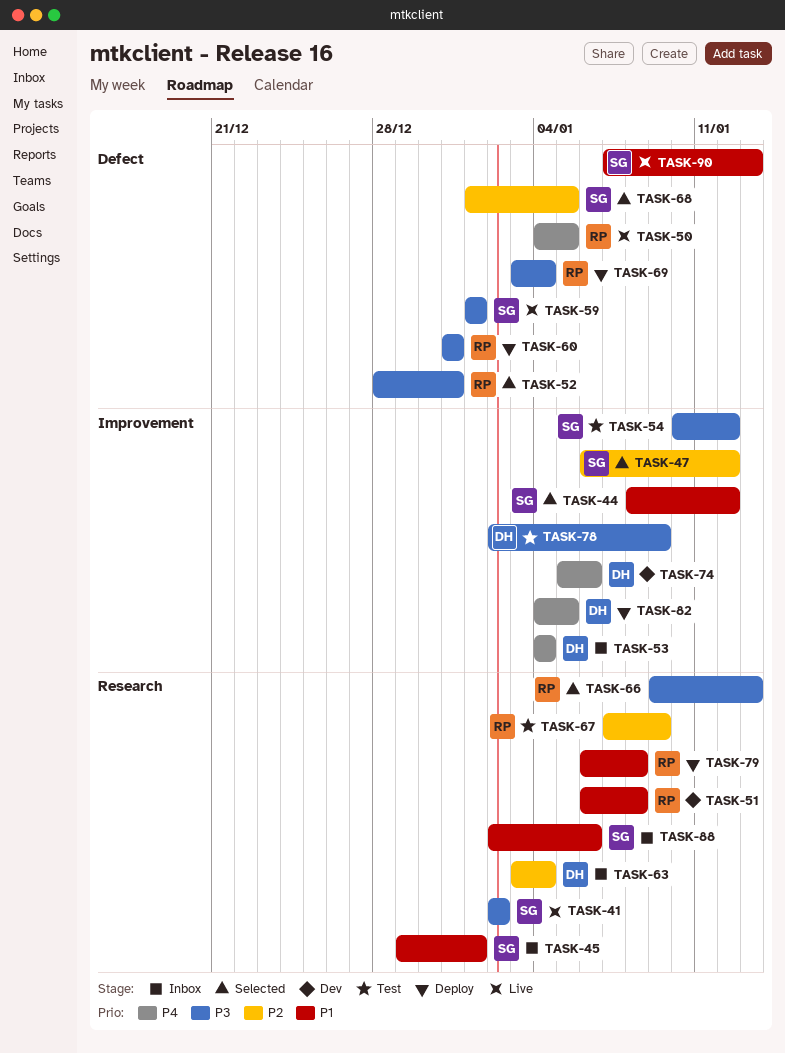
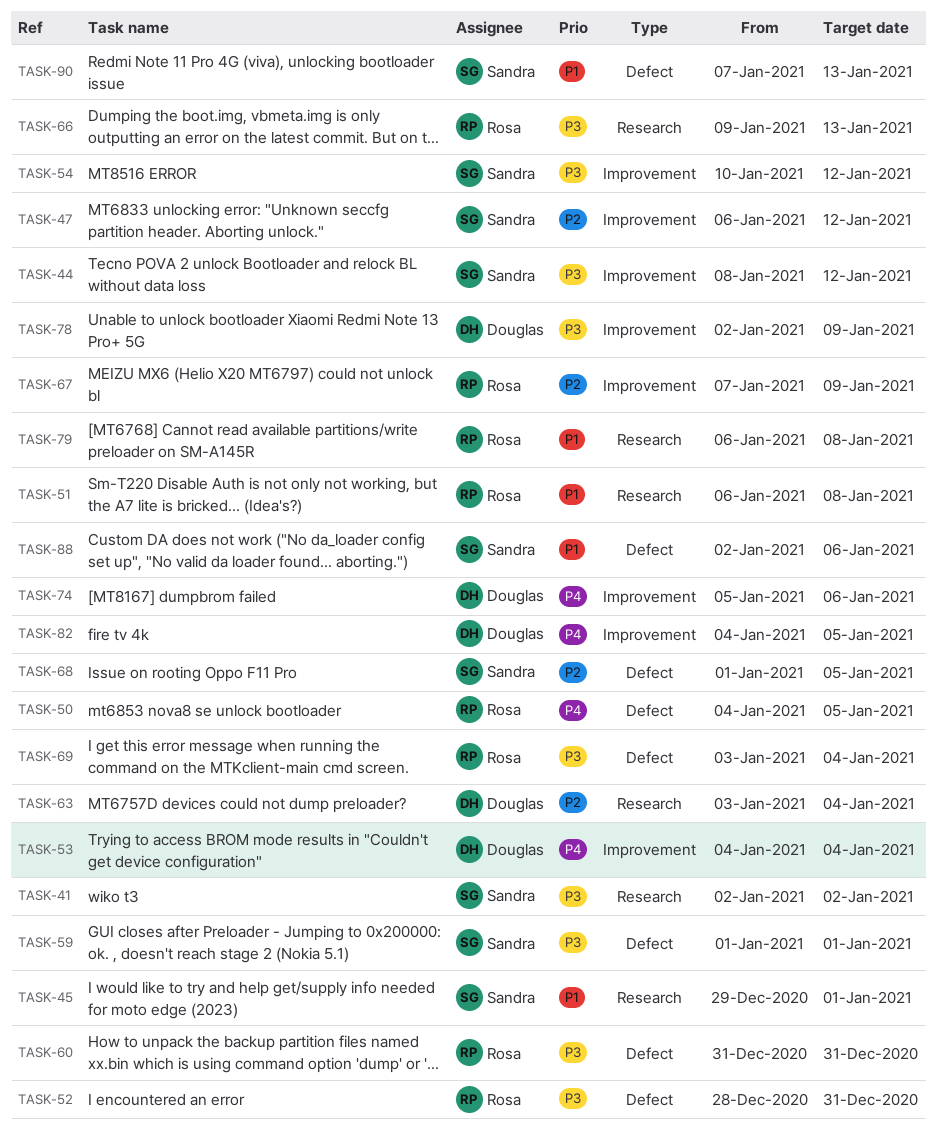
TASK-44, priority: P1 -> P3
TASK-67, label: Research -> Improvement
TASK-88, label: Research -> Defect

